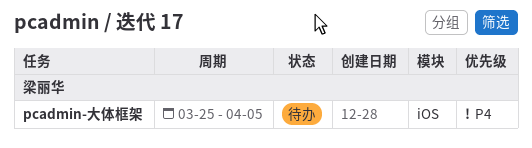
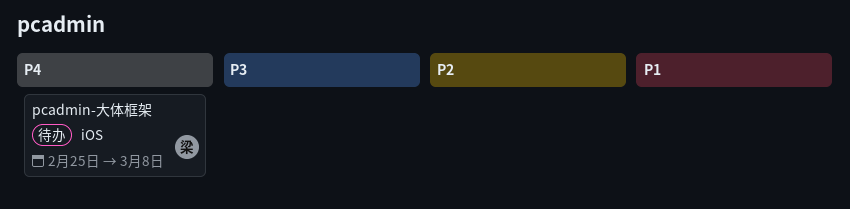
pcadmin-大体框架, start: Mar 25 -> Feb 25
pcadmin-大体框架, due: Apr 5 -> Mar 8

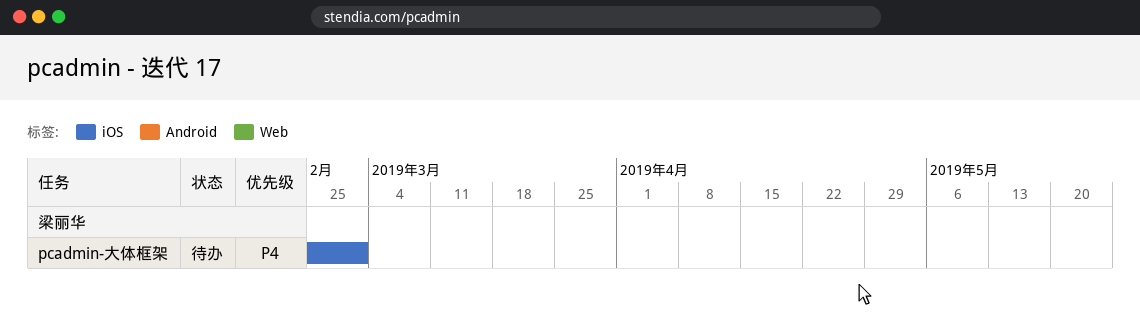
pcadmin-大体框架, due: Mar 8 -> Mar 1

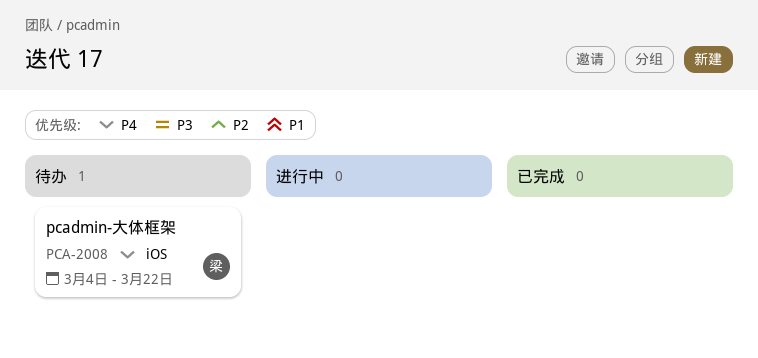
pcadmin-大体框架, start: Feb 25 -> Mar 4
pcadmin-大体框架, due: Mar 1 -> Mar 22

